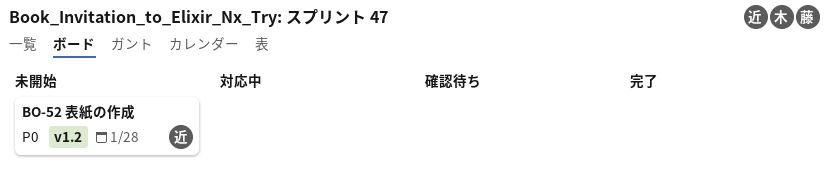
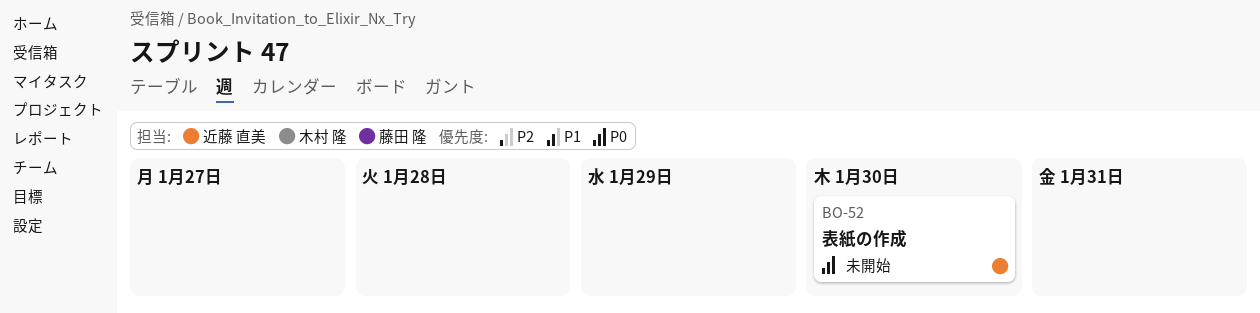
BO-52, due: Jan 28 -> Jan 30

